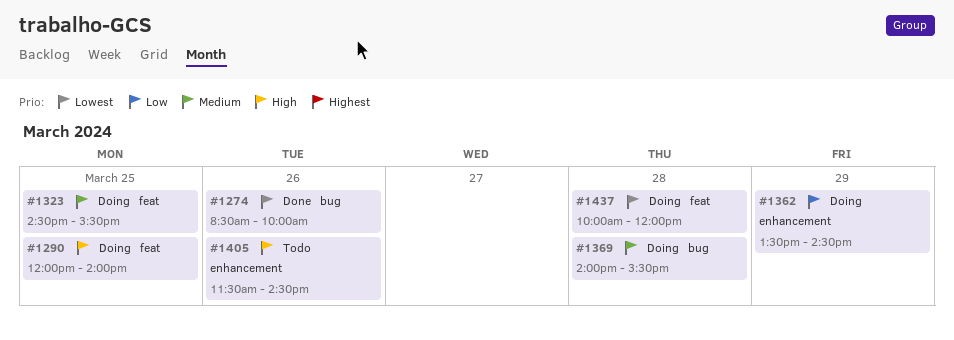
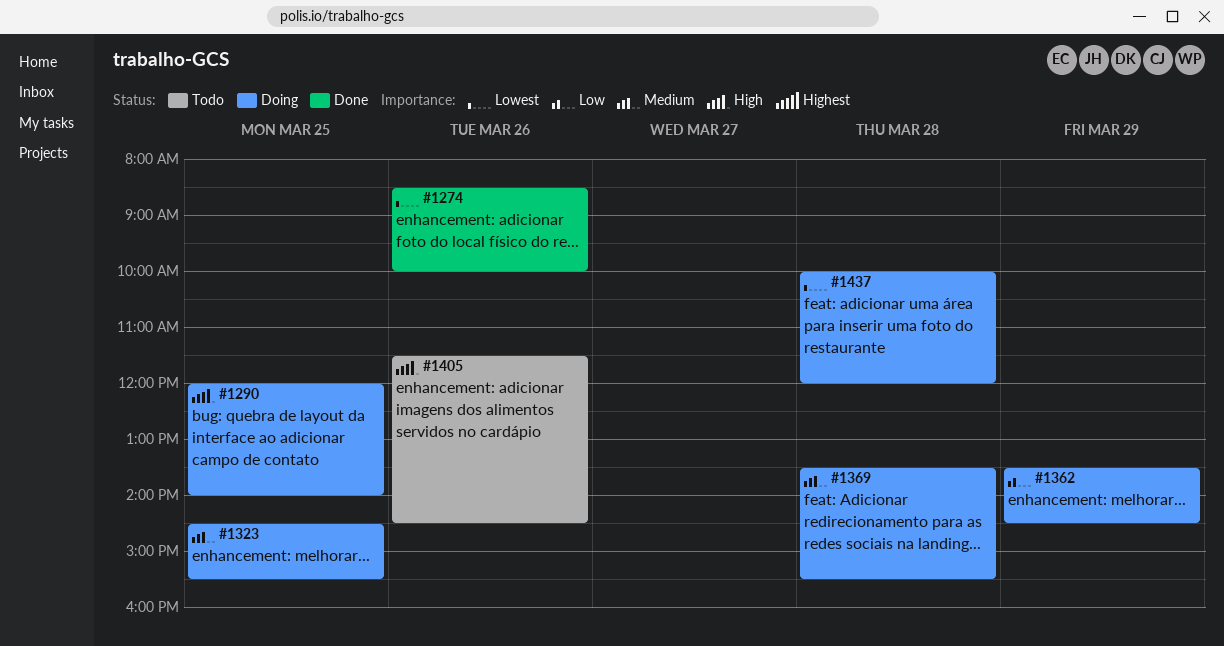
#1369, begins: 14:00 -> 13:30

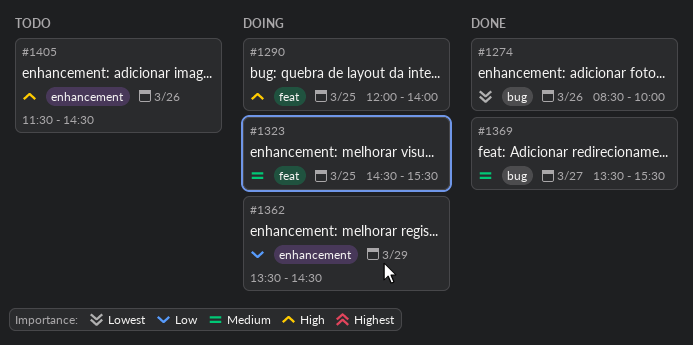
#1369, status: Doing -> Done
#1369, day: Mar 28 -> Mar 27
#1437: present -> none

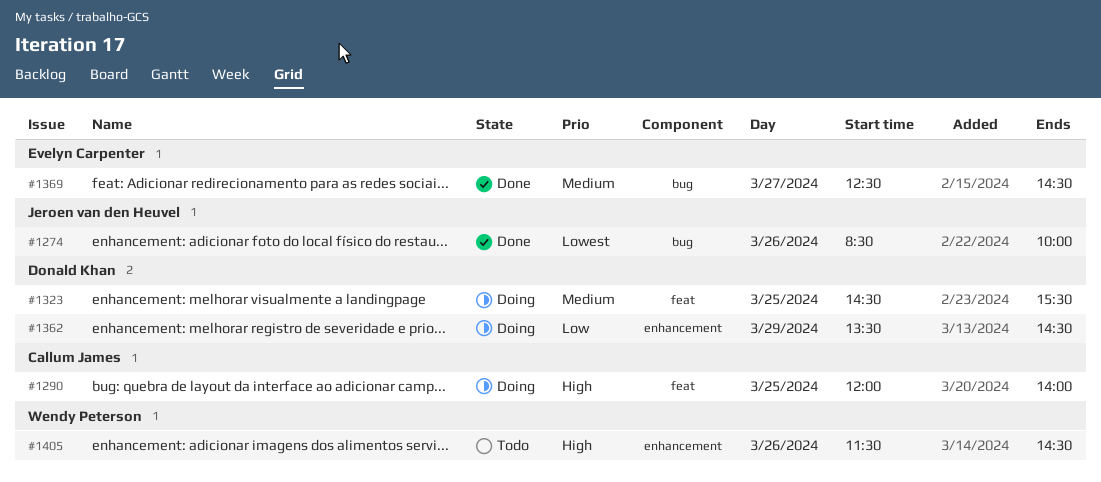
#1369, begins: 13:30 -> 12:30
#1369, ends: 15:30 -> 14:30

